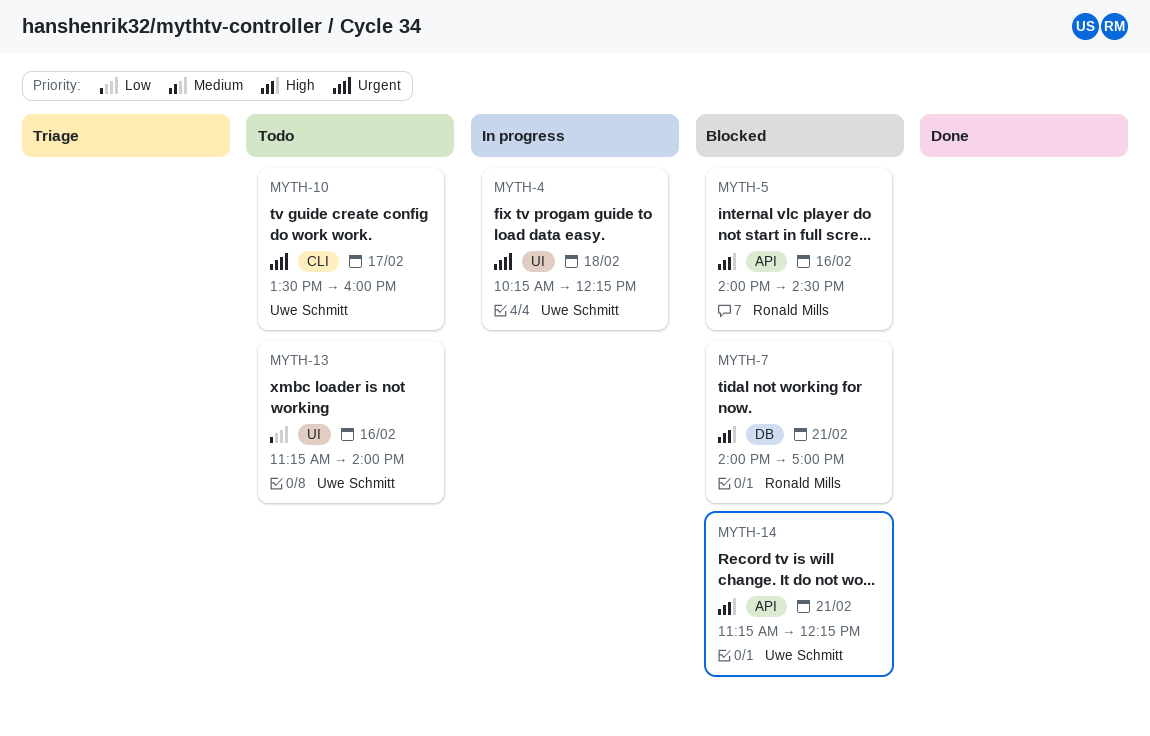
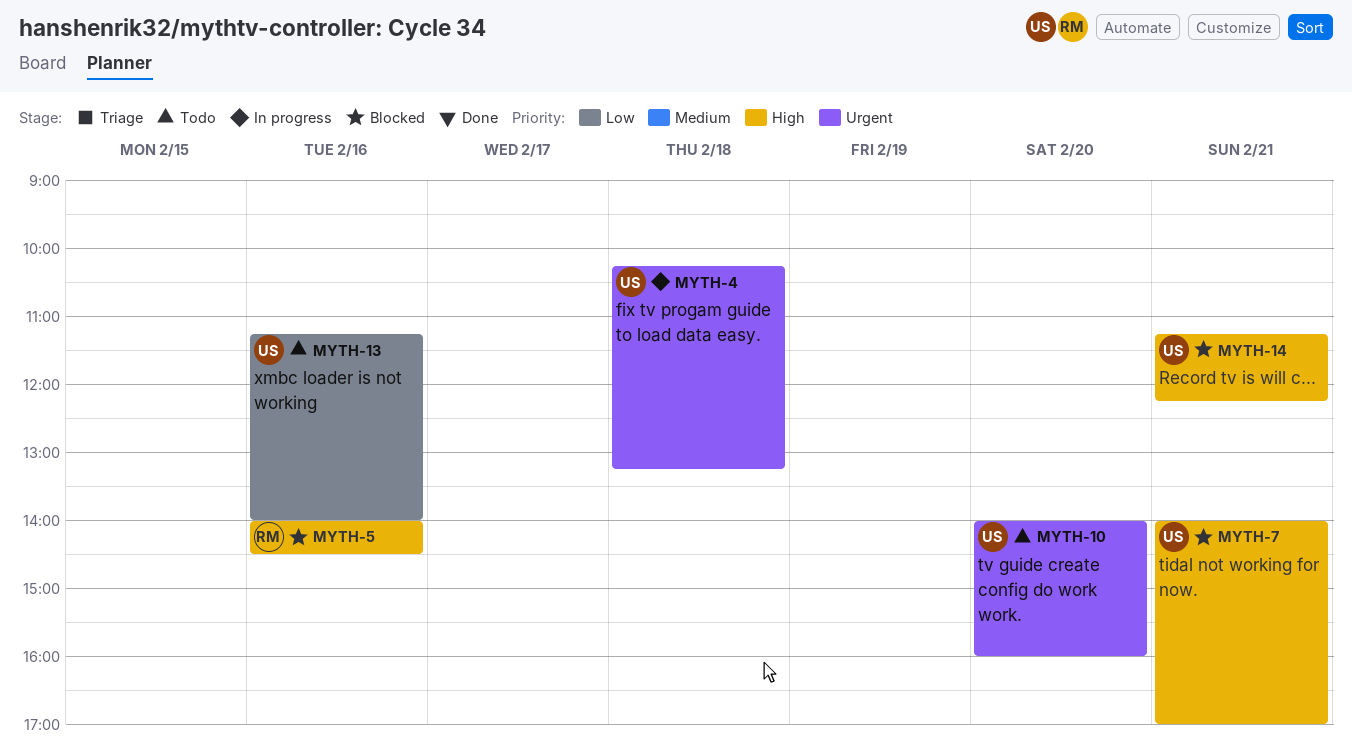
MYTH-4, ends: 12:15 -> 13:15
MYTH-7, owner: Ronald Mills -> Uwe Schmitt
MYTH-10, day: Feb 17 -> Feb 20
MYTH-10, begins: 13:30 -> 14:00

